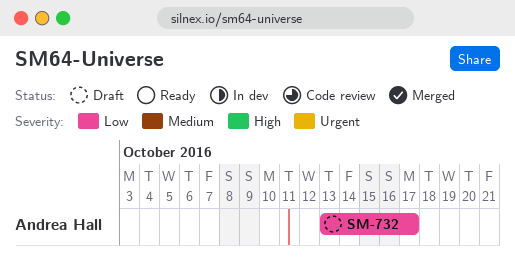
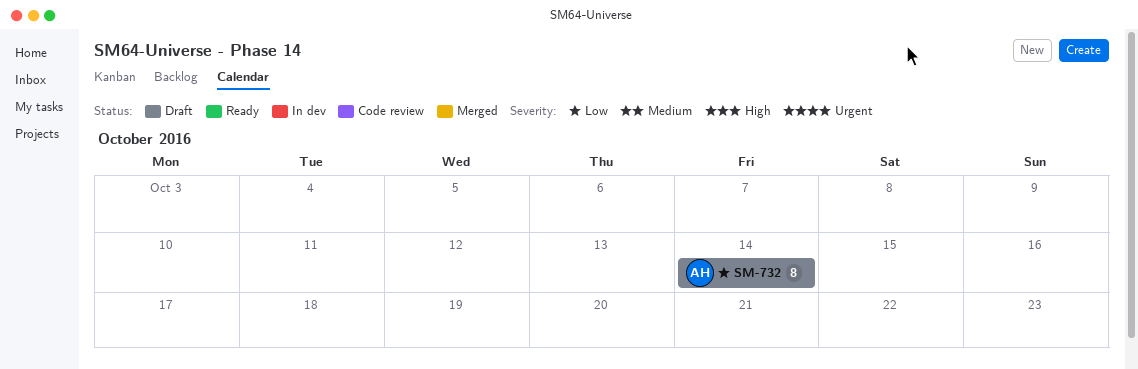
SM-732, start: Oct 13 -> Oct 14
SM-732, due: Oct 17 -> Oct 14

